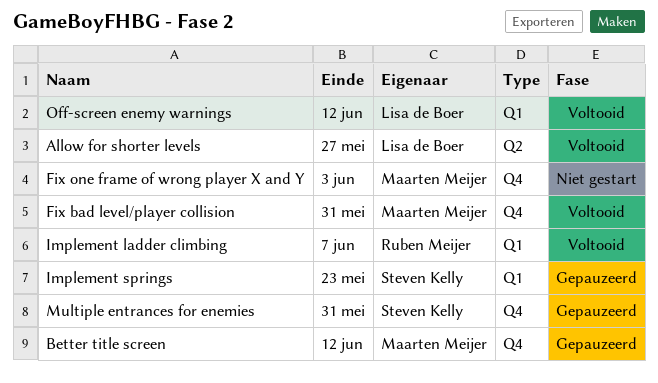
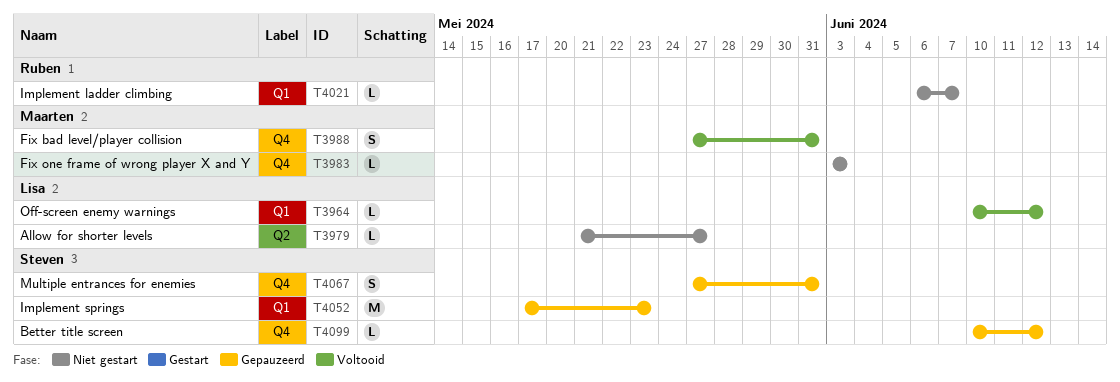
Allow for shorter levels, status: Voltooid -> Niet gestart
Better title screen, owner: Maarten Meijer -> Steven Kelly
Implement ladder climbing, status: Voltooid -> Niet gestart

